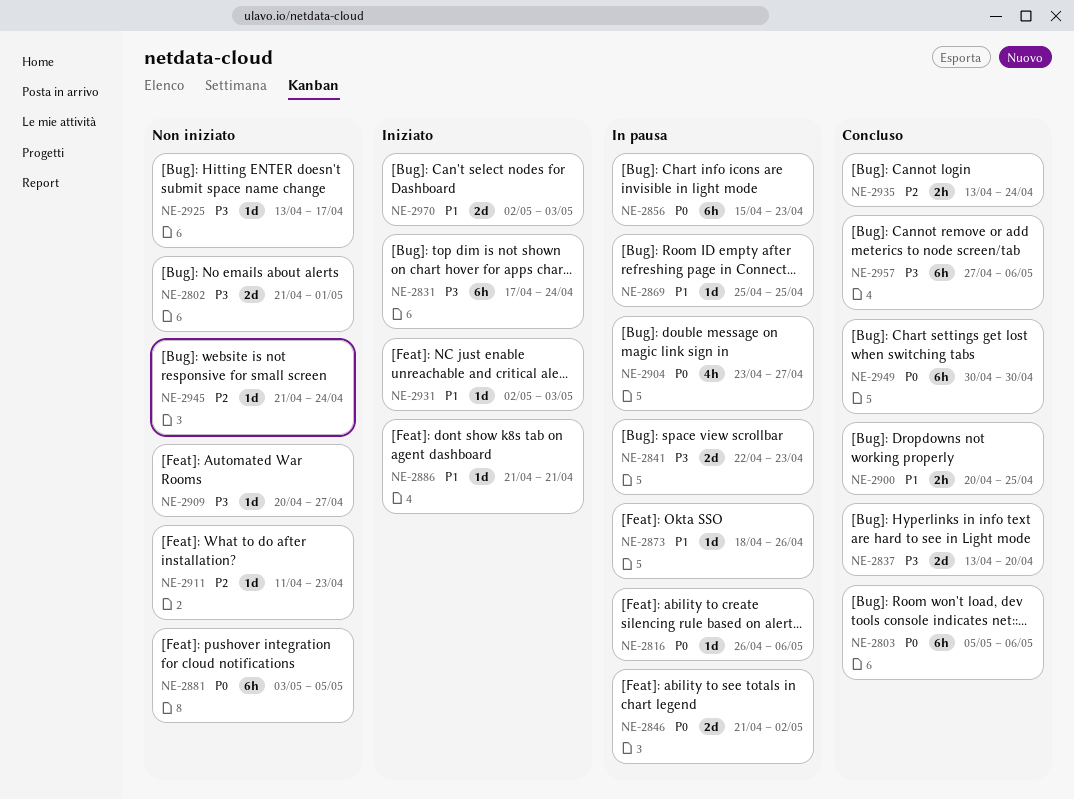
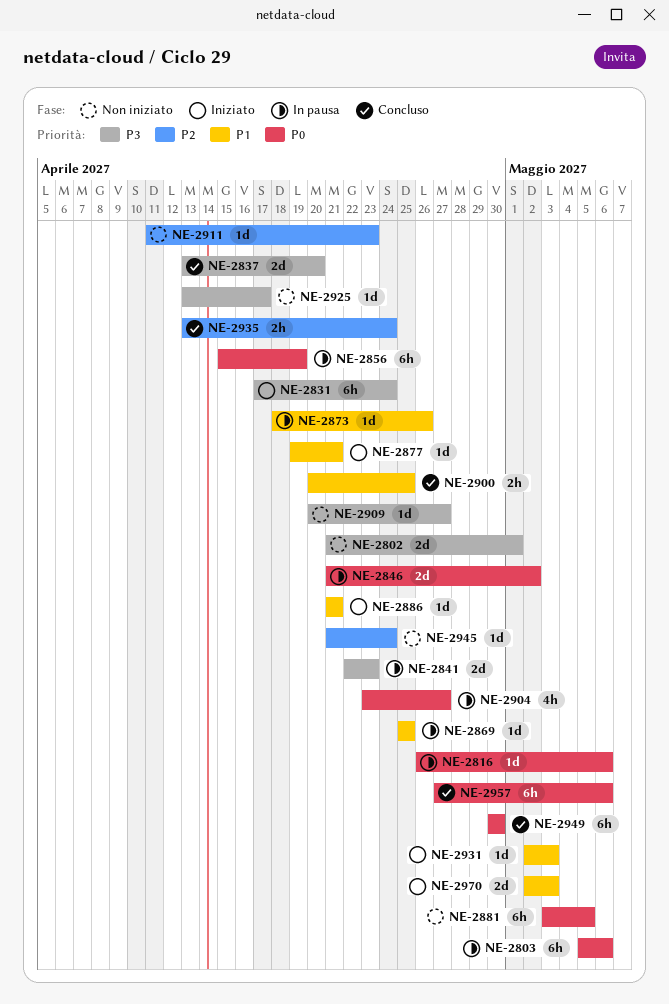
NE-2803, status: Concluso -> In pausa
NE-2856, due: Apr 23 -> Apr 19
NE-2877: none -> present
NE-2957, priority: P3 -> P0

